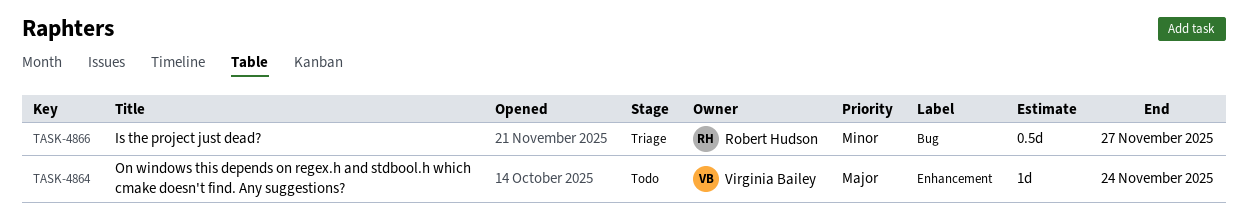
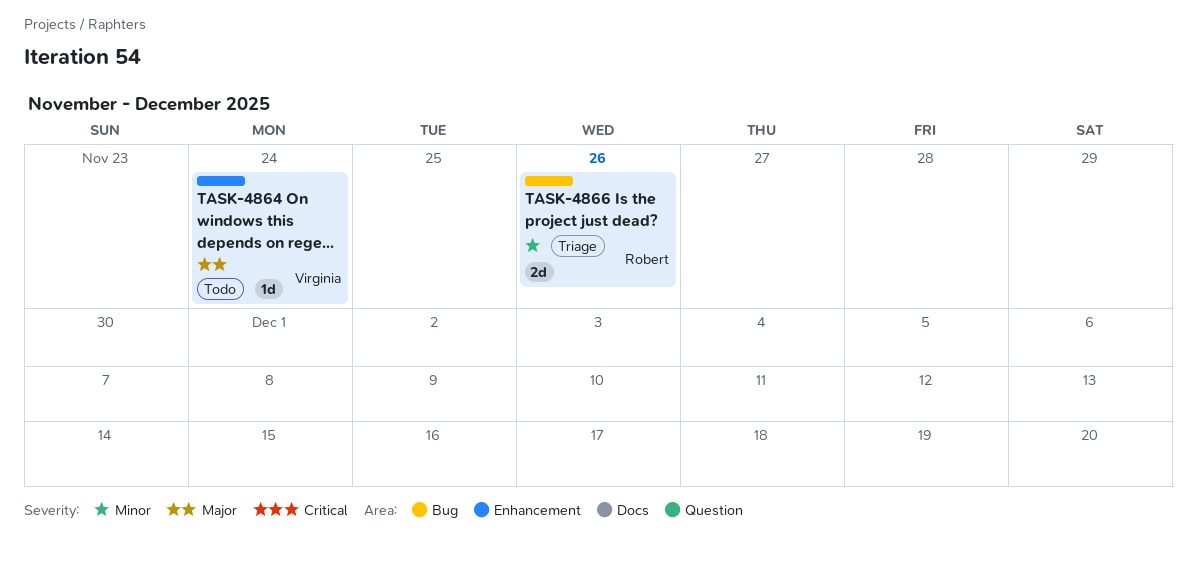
TASK-4866, estimate: 0.5d -> 2d
TASK-4866, due: Nov 27 -> Nov 26

